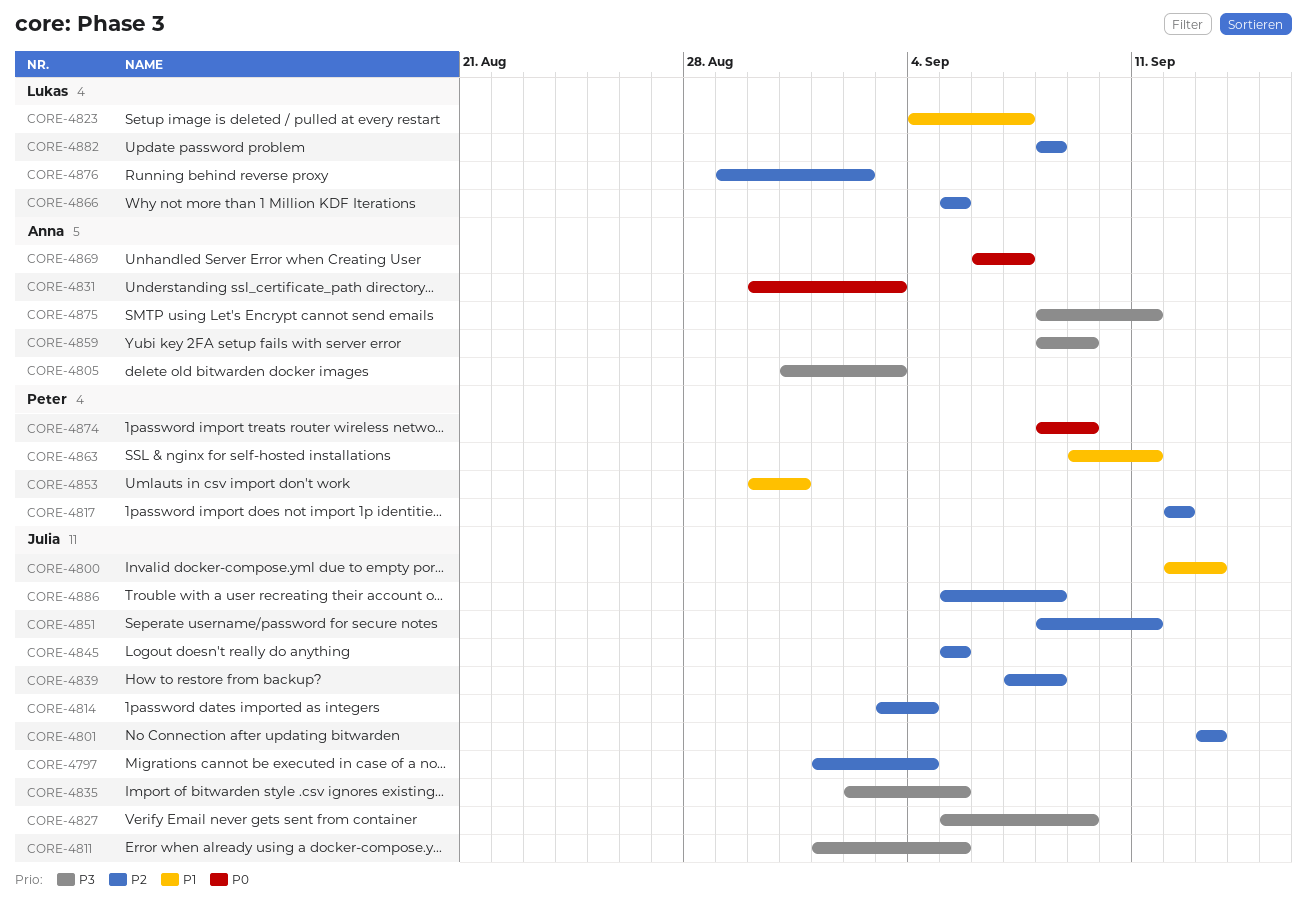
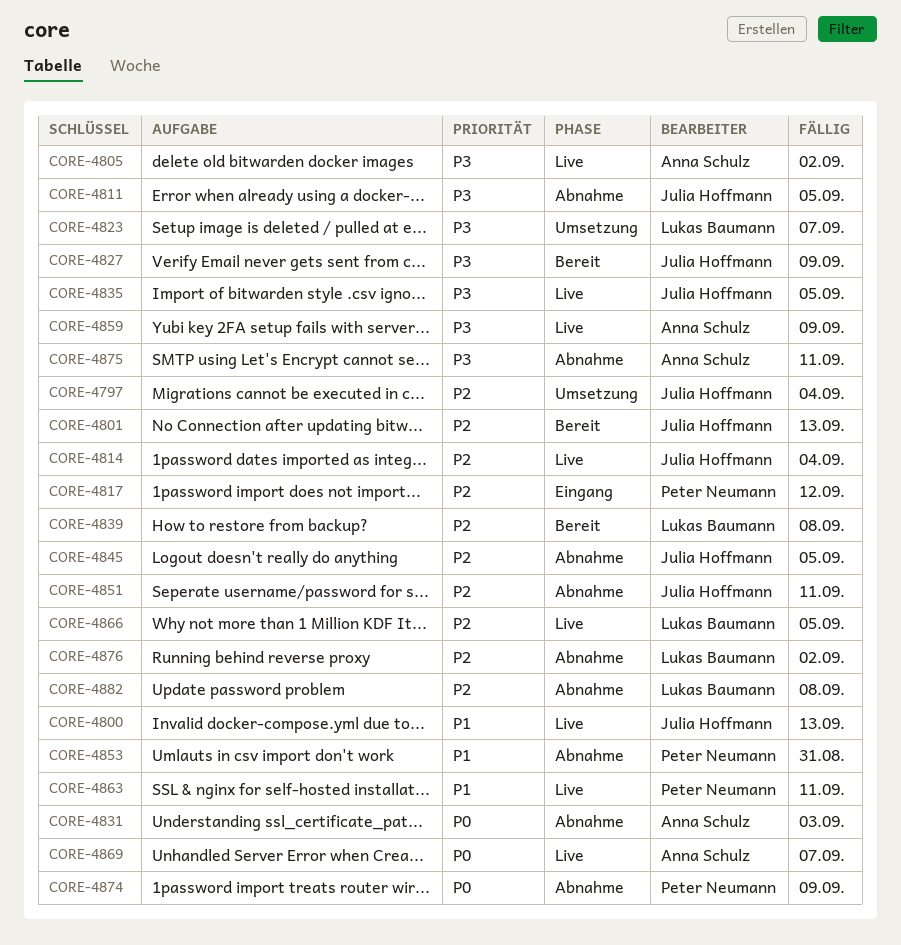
CORE-4805, due: Sep 3 -> Sep 2
CORE-4823, priority: P1 -> P3
CORE-4839, owner: Julia Hoffmann -> Lukas Baumann
CORE-4886: present -> none

